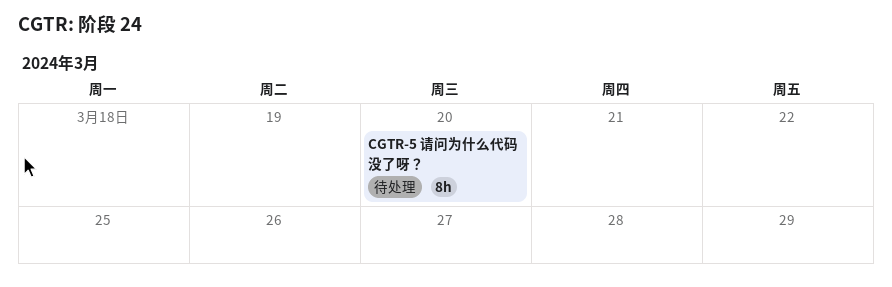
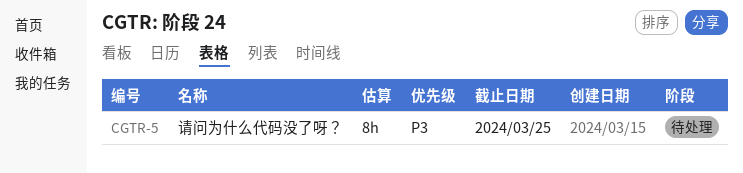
CGTR-5, due: Mar 20 -> Mar 25

